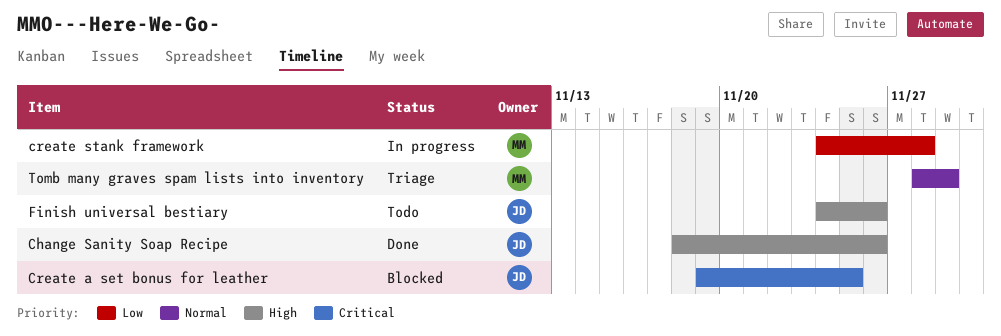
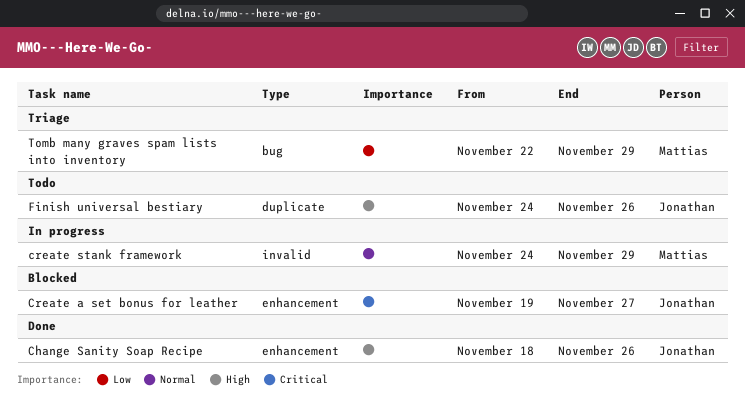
Create a set bonus for leather, due: Nov 25 -> Nov 27
create stank framework, priority: Low -> Normal
create stank framework, due: Nov 28 -> Nov 29
Tomb many graves spam lists into inventory, priority: Normal -> Low
Tomb many graves spam lists into inventory, start: Nov 28 -> Nov 22

